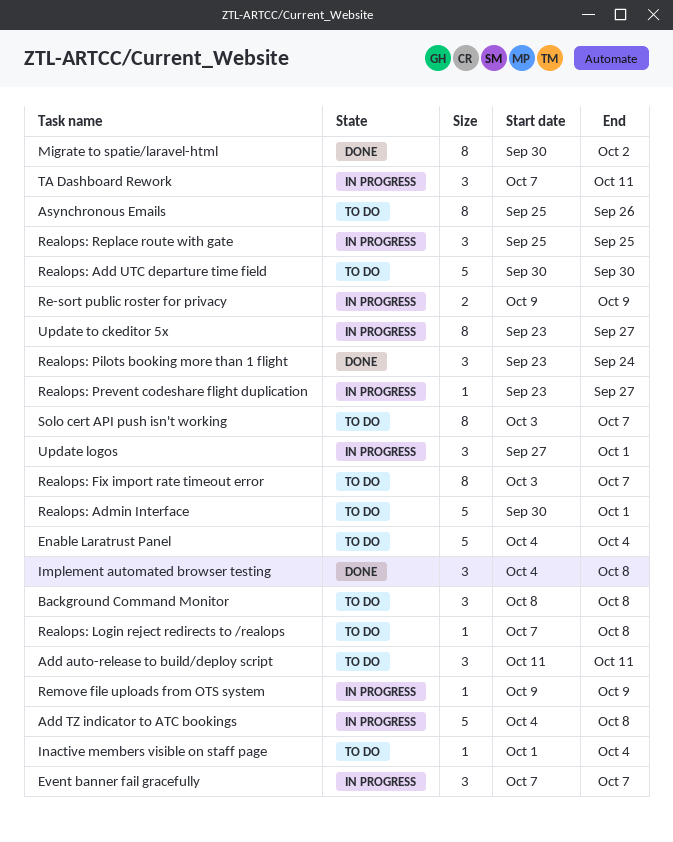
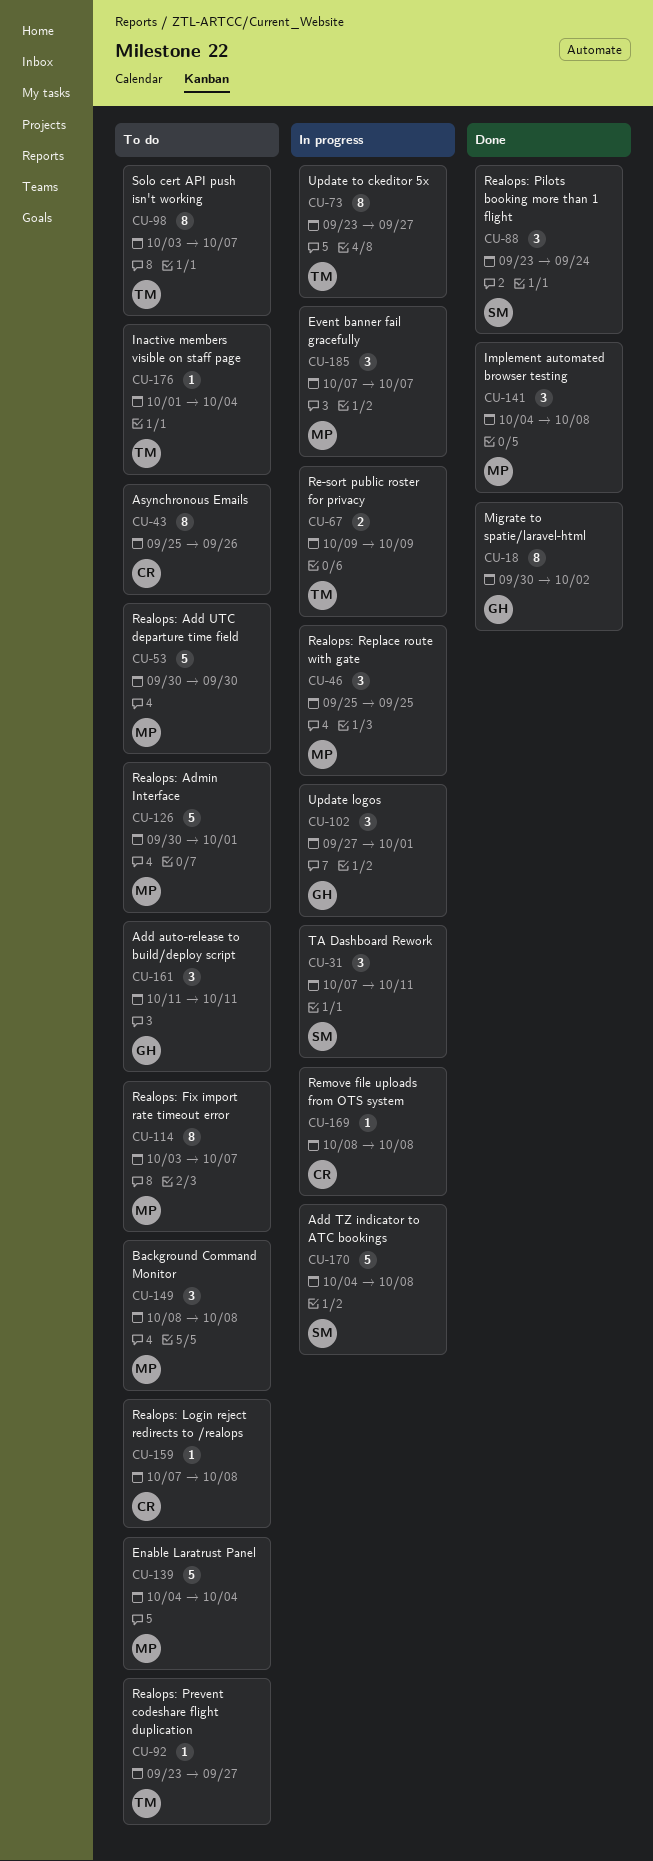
Realops: Prevent codeshare flight duplication, status: In progress -> To do
Remove file uploads from OTS system, start: Oct 9 -> Oct 8
Remove file uploads from OTS system, due: Oct 9 -> Oct 8

